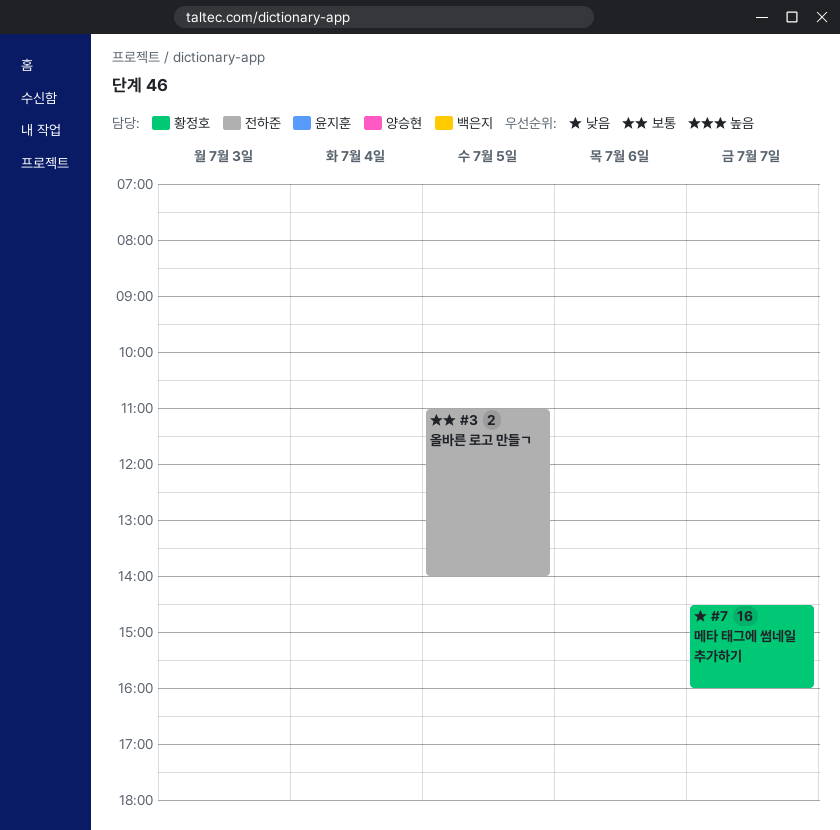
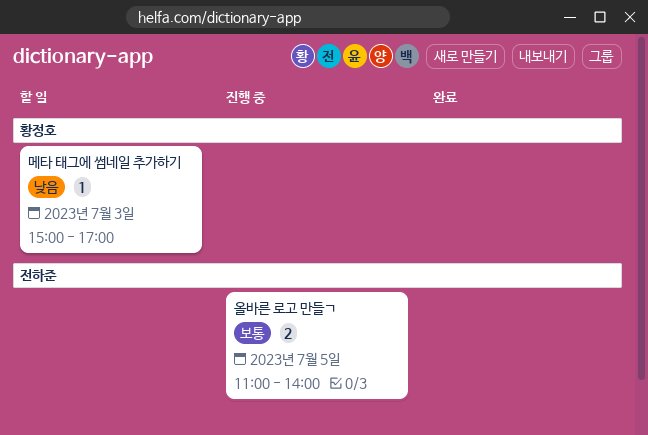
메타 태그에 썸네일 추가하기, estimate: 16 -> 1
메타 태그에 썸네일 추가하기, day: Jul 7 -> Jul 3
메타 태그에 썸네일 추가하기, begins: 14:30 -> 15:00
메타 태그에 썸네일 추가하기, ends: 16:00 -> 17:00

